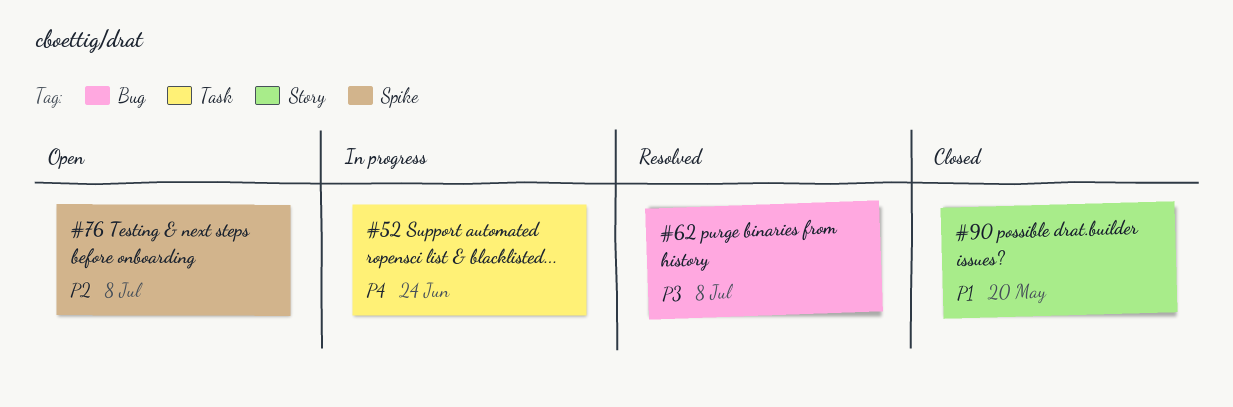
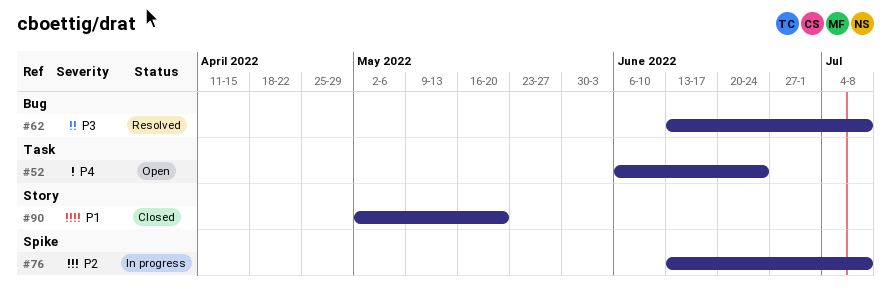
#52, status: In progress -> Open
#76, status: Open -> In progress

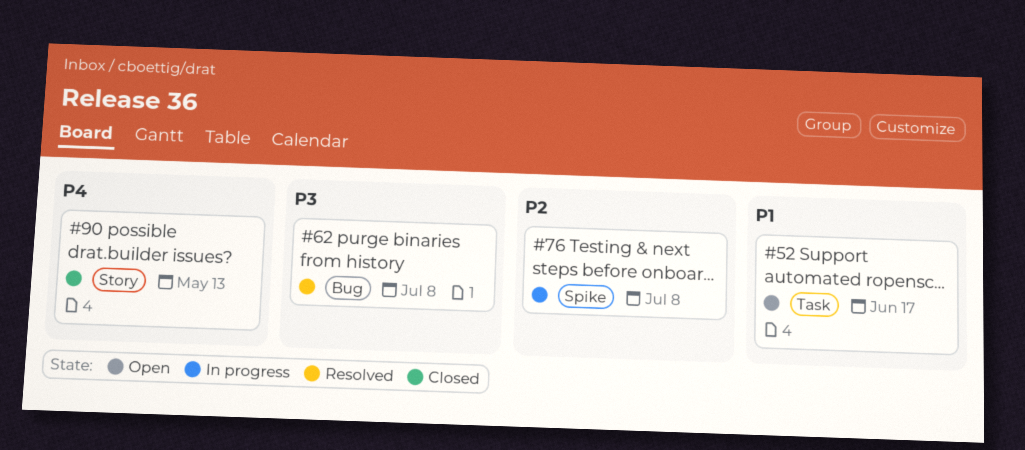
#52, priority: P4 -> P1
#52, due: Jun 24 -> Jun 17
#90, priority: P1 -> P4
#90, due: May 20 -> May 13

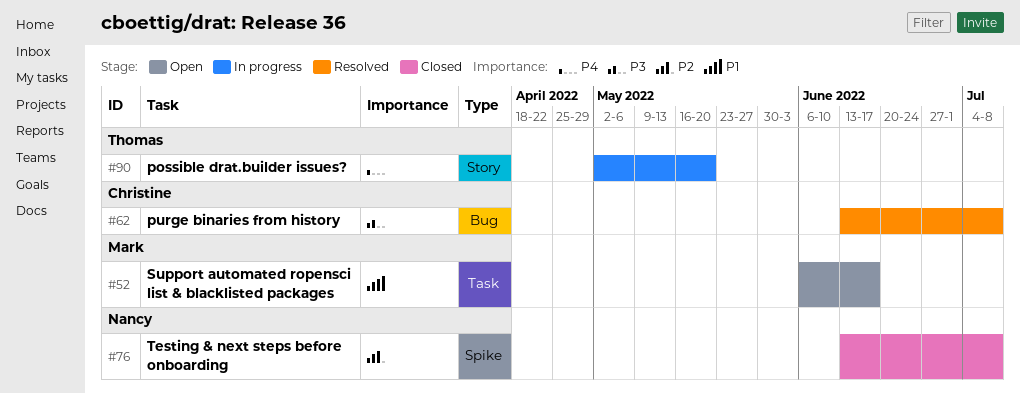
#76, status: In progress -> Closed
#90, status: Closed -> In progress
#90, due: May 13 -> May 20

